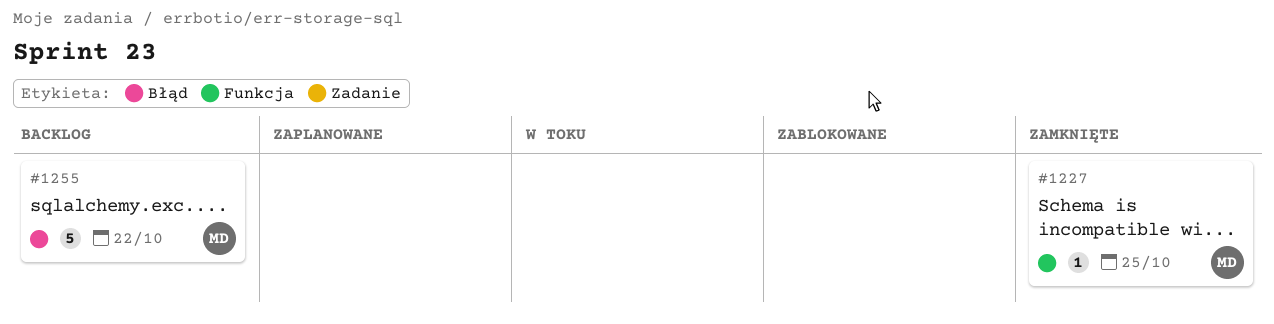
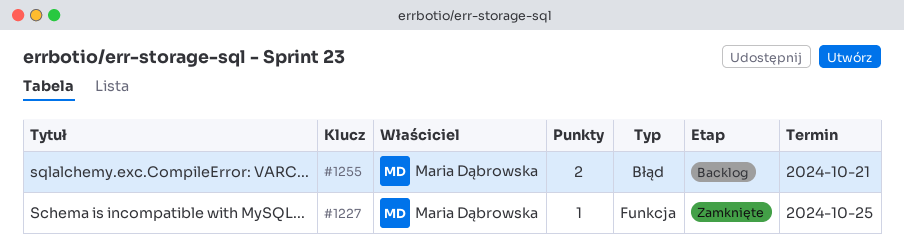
#1255, estimate: 5 -> 2
#1255, due: Oct 22 -> Oct 21

